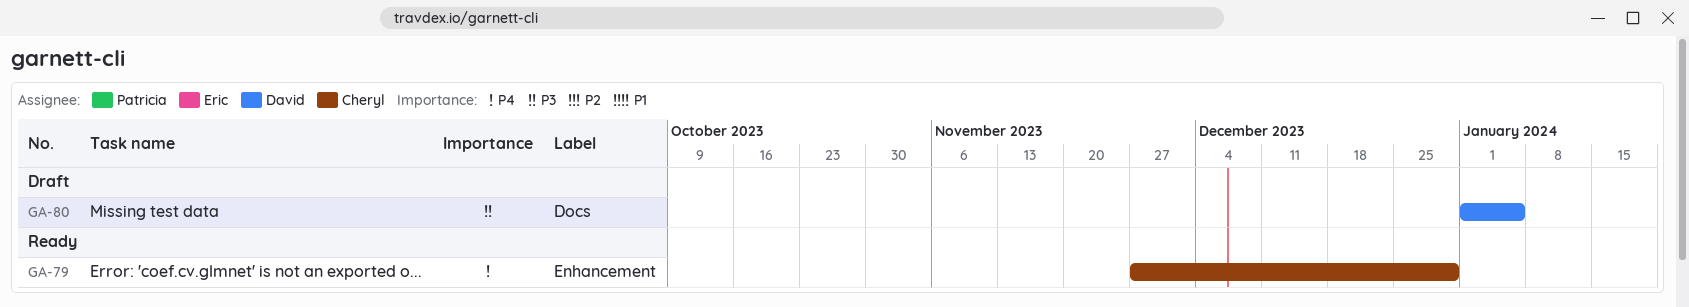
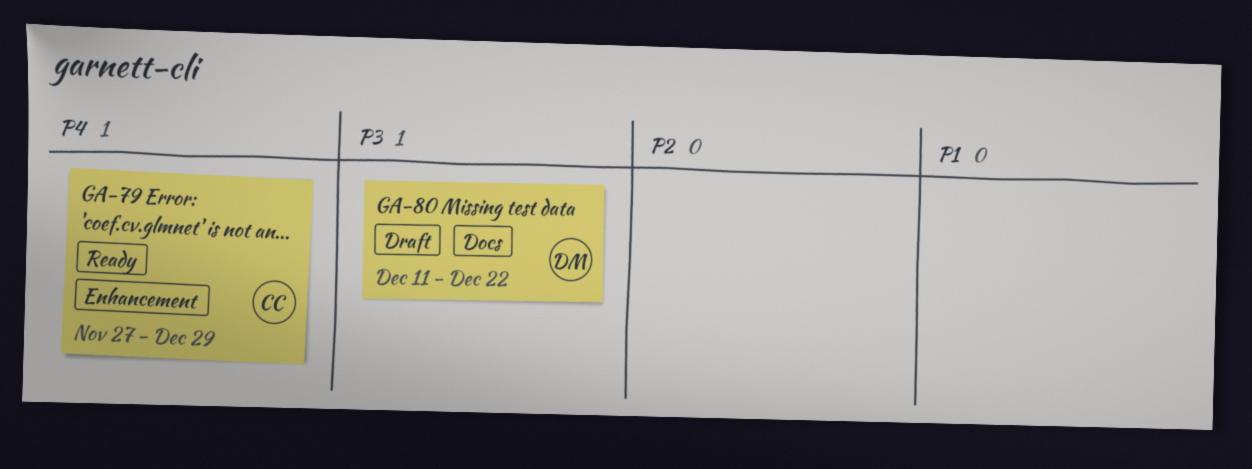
GA-80, start: Jan 1 -> Dec 11
GA-80, due: Jan 5 -> Dec 22

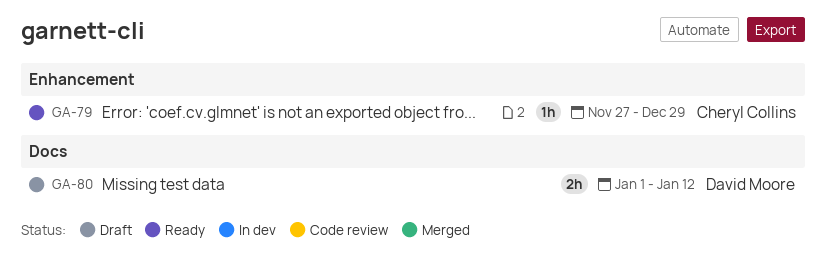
GA-80, start: Dec 11 -> Jan 1
GA-80, due: Dec 22 -> Jan 12

